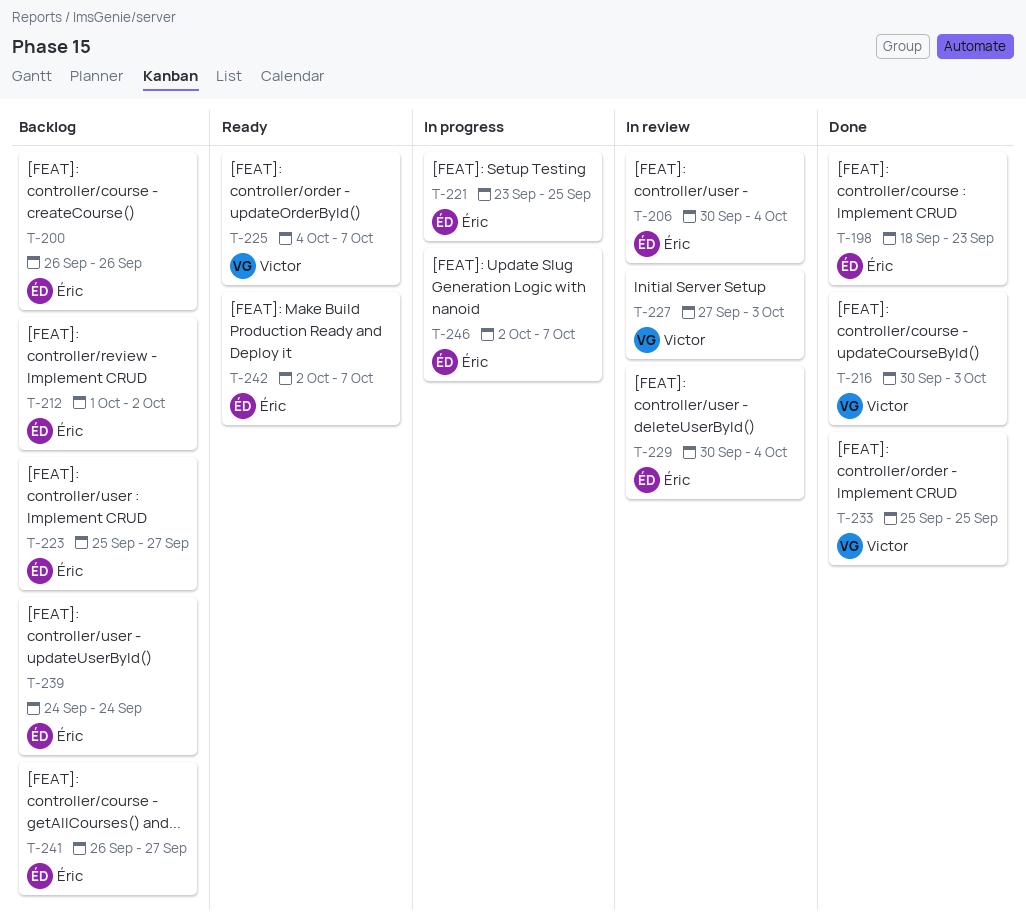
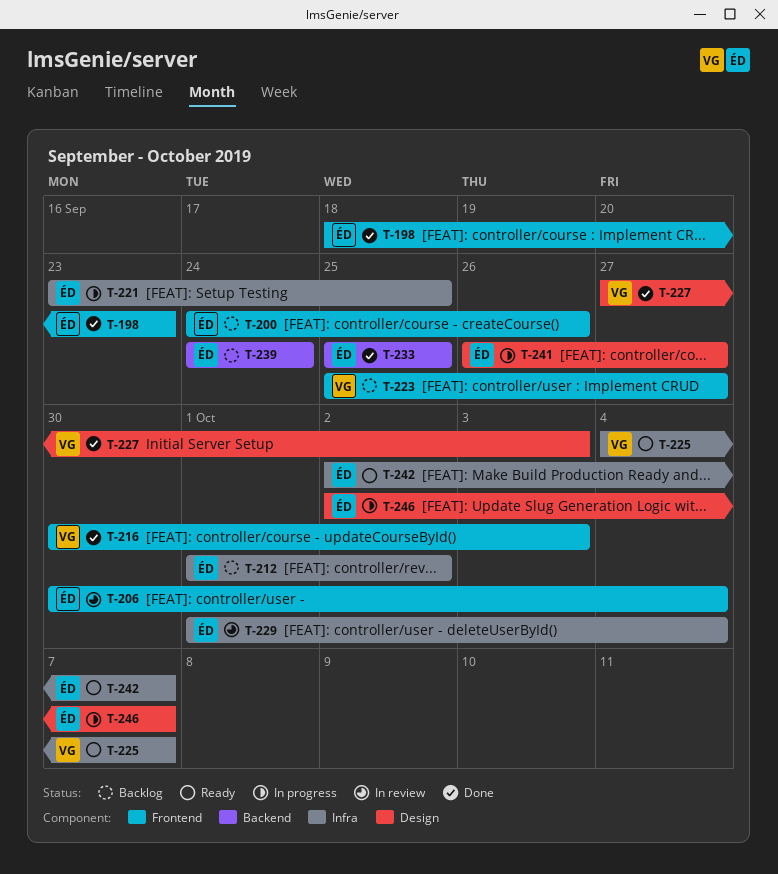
T-200, start: Sep 26 -> Sep 24
T-223, owner: Éric -> Victor
T-227, status: In review -> Done
T-229, start: Sep 30 -> Oct 1
T-233, owner: Victor -> Éric
T-241, status: Backlog -> In progress

